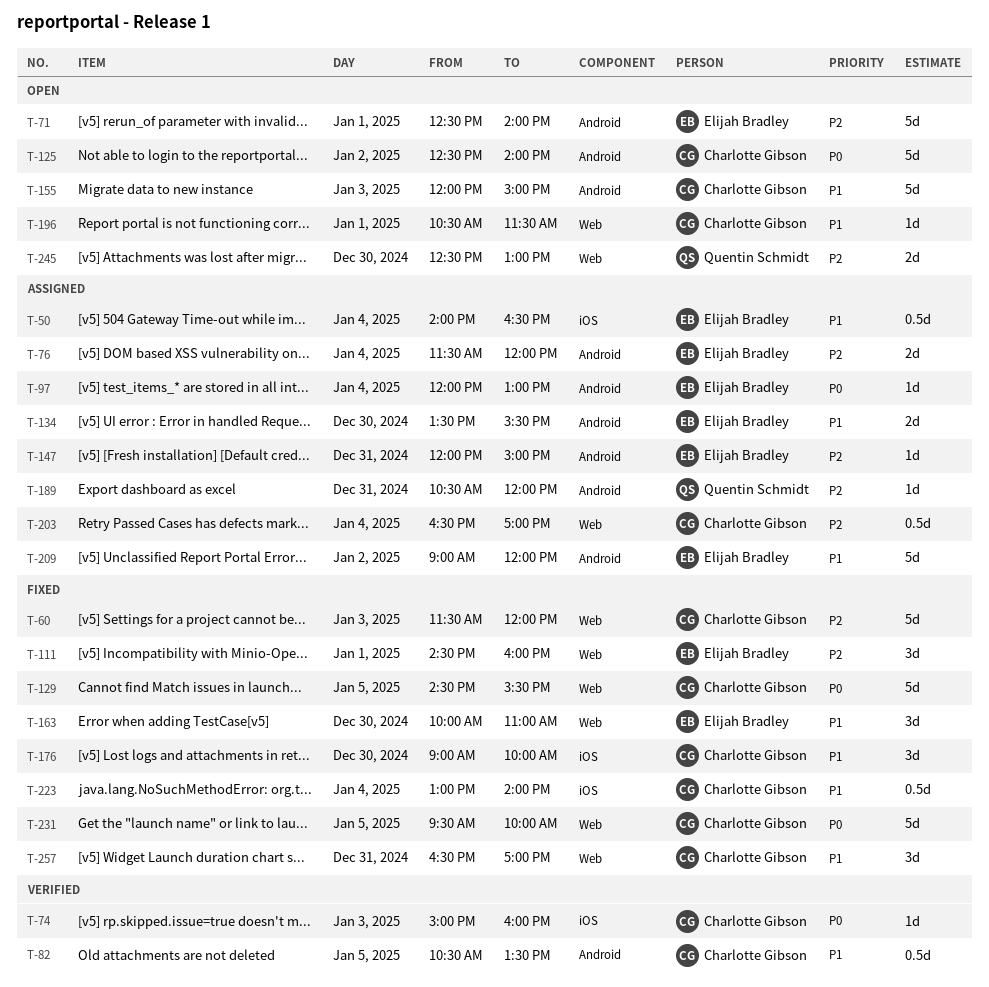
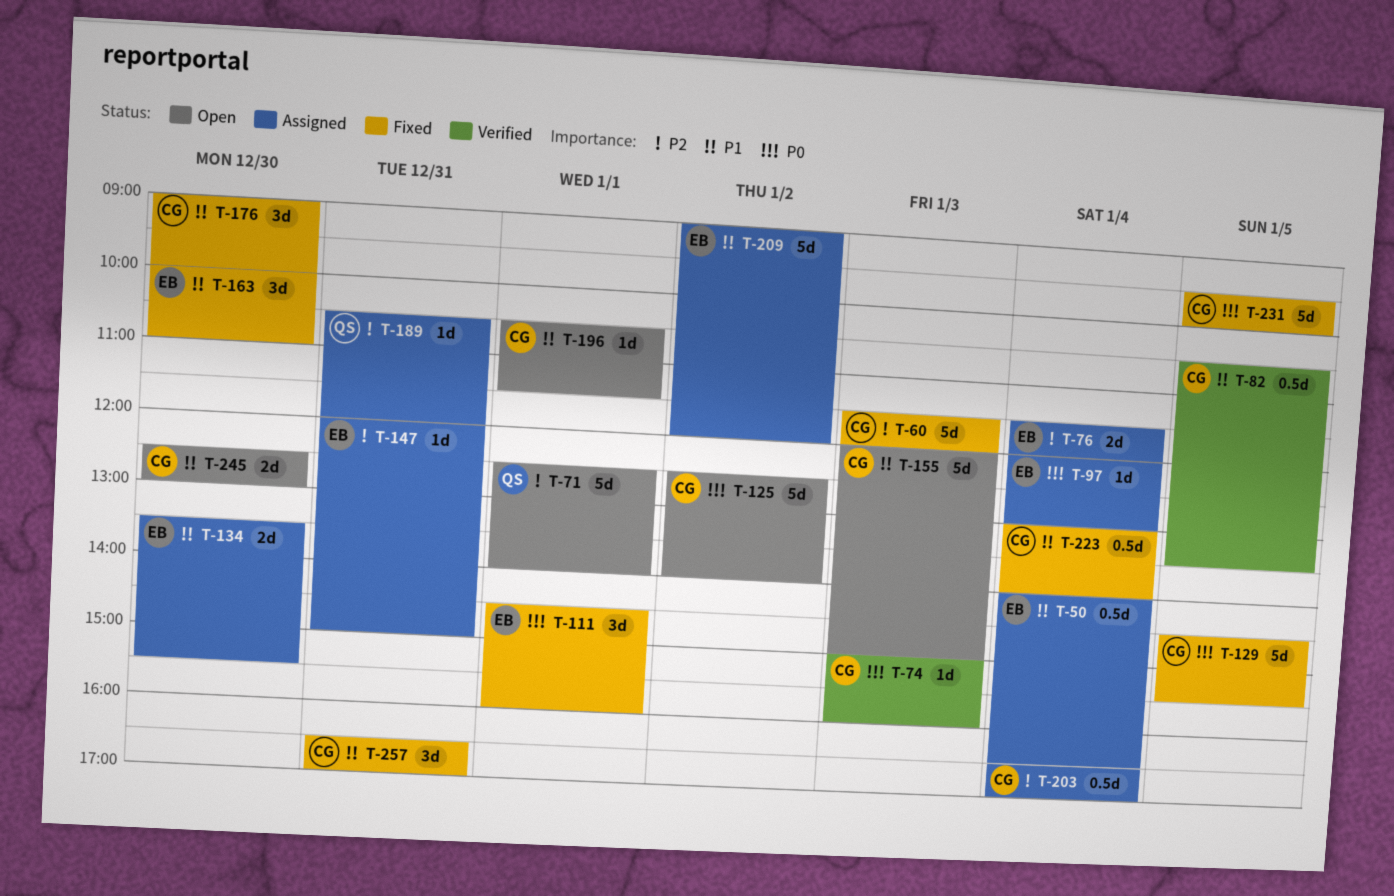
T-71, owner: Elijah Bradley -> Quentin Schmidt
T-111, priority: P2 -> P0
T-245, owner: Quentin Schmidt -> Charlotte Gibson
T-245, priority: P2 -> P1

